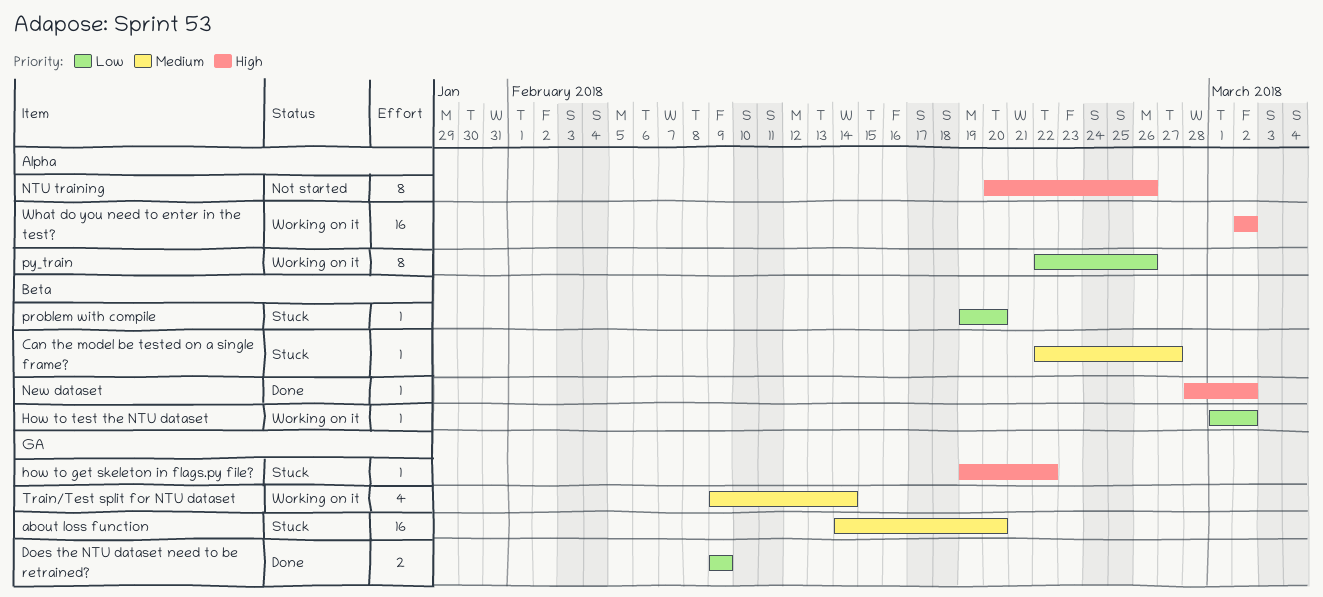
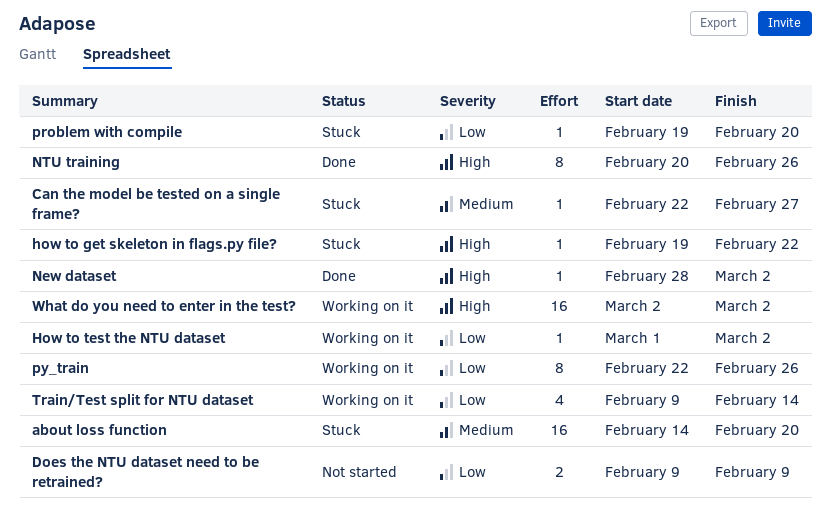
Does the NTU dataset need to be retrained?, status: Done -> Not started
NTU training, status: Not started -> Done
Train/Test split for NTU dataset, priority: Medium -> Low

